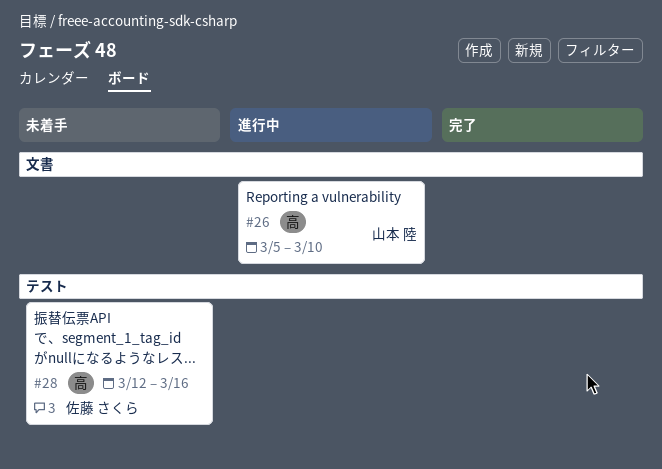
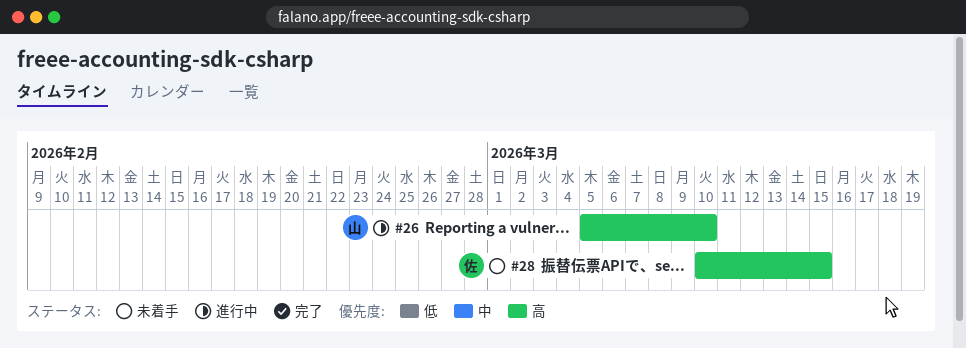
#28, start: Mar 12 -> Mar 10
#28, due: Mar 16 -> Mar 15

